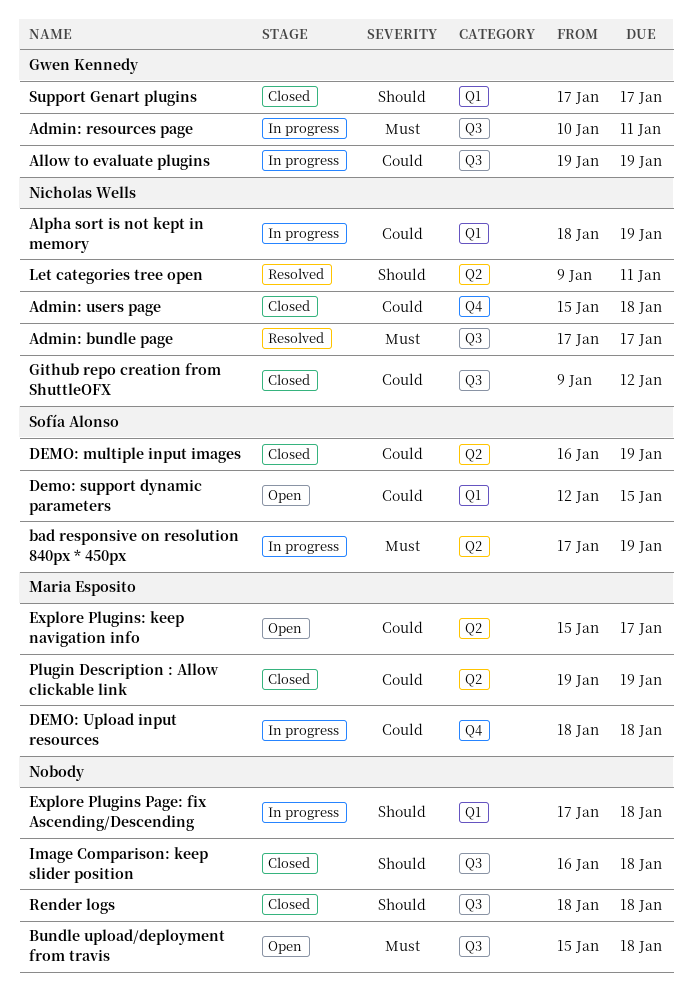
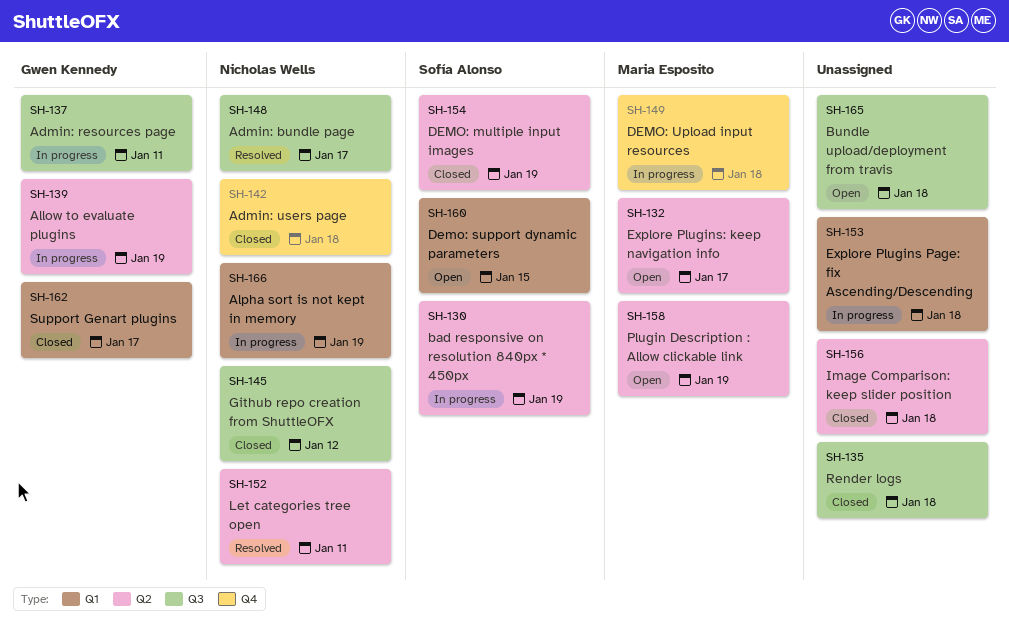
Allow to evaluate plugins, label: Q3 -> Q2
Image Comparison: keep slider position, label: Q3 -> Q2
Plugin Description : Allow clickable link, status: Closed -> Open

